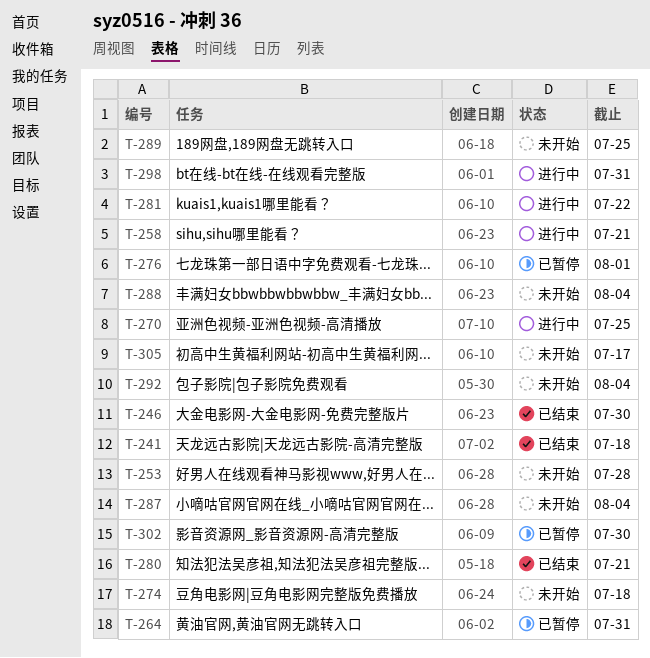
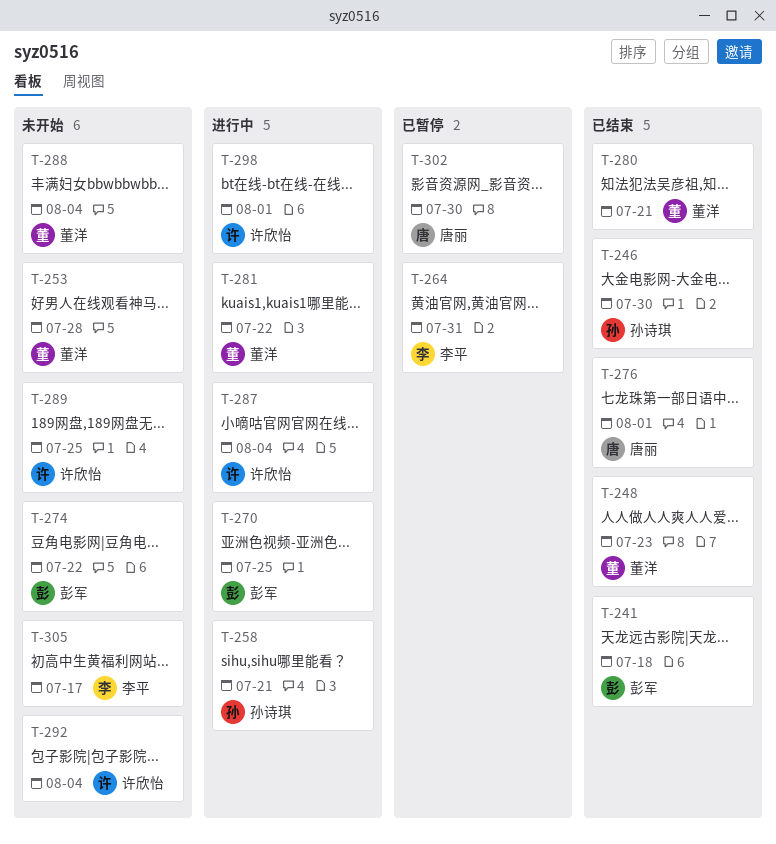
T-248: none -> present
T-274, due: Jul 18 -> Jul 22
T-276, status: 已暂停 -> 已结束
T-287, status: 未开始 -> 进行中
T-298, due: Jul 31 -> Aug 1

